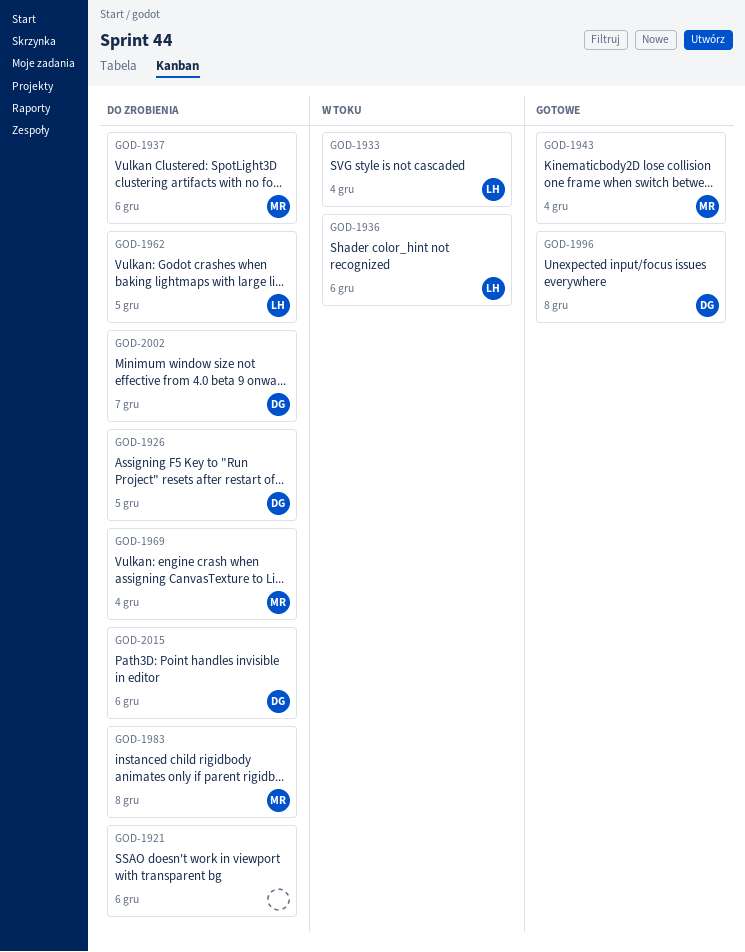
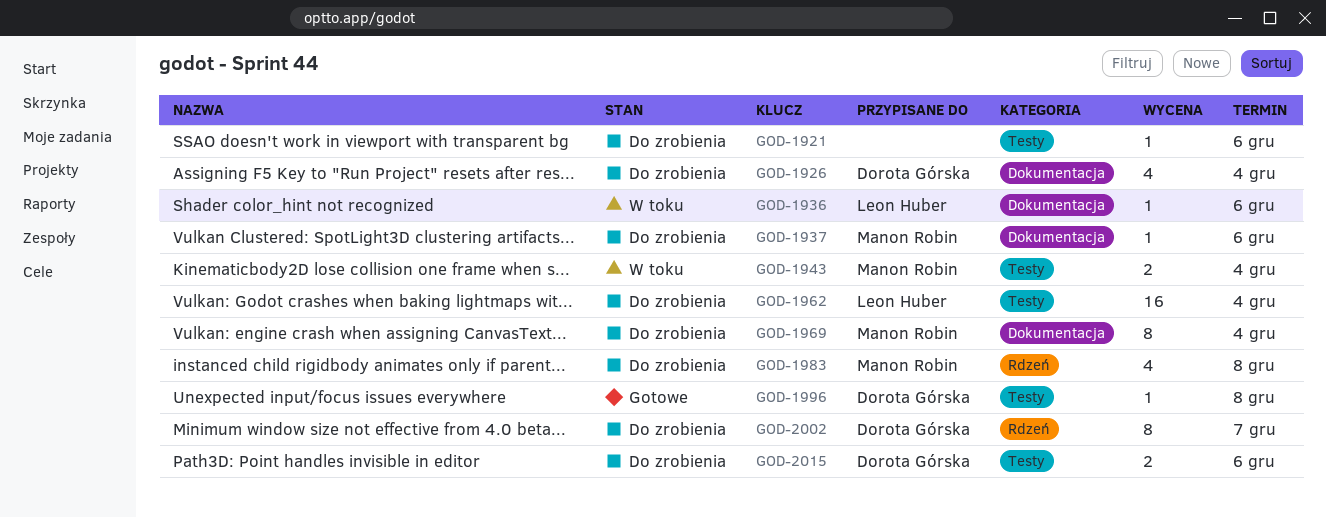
GOD-1926, due: Dec 5 -> Dec 4
GOD-1933: present -> none
GOD-1943, status: Gotowe -> W toku
GOD-1962, due: Dec 5 -> Dec 4

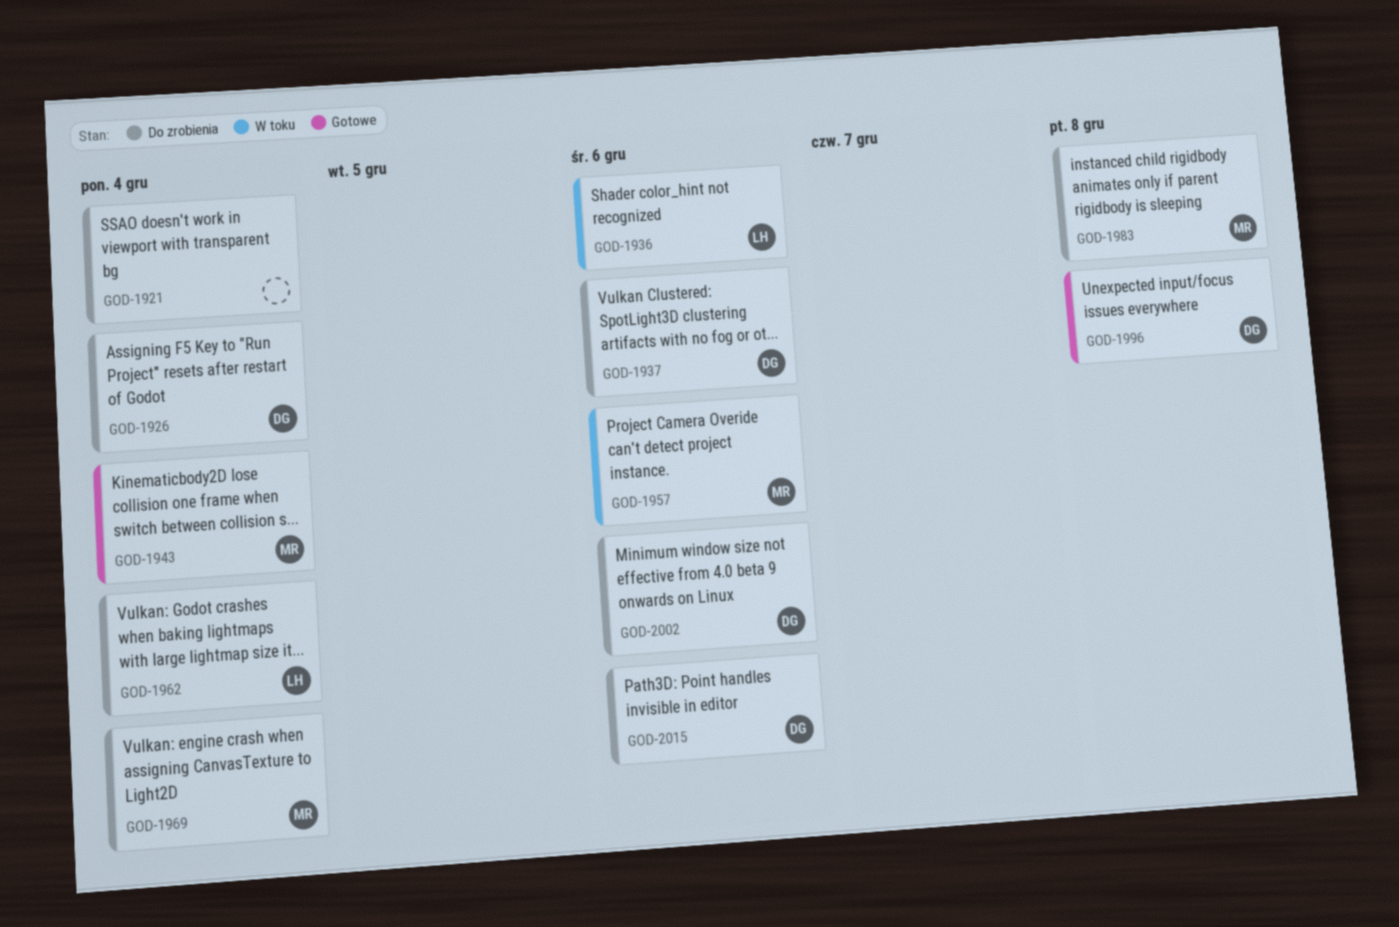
GOD-1921, due: Dec 6 -> Dec 4
GOD-1937, owner: Manon Robin -> Dorota Górska
GOD-1943, status: W toku -> Gotowe
GOD-1957: none -> present
GOD-2002, due: Dec 7 -> Dec 6

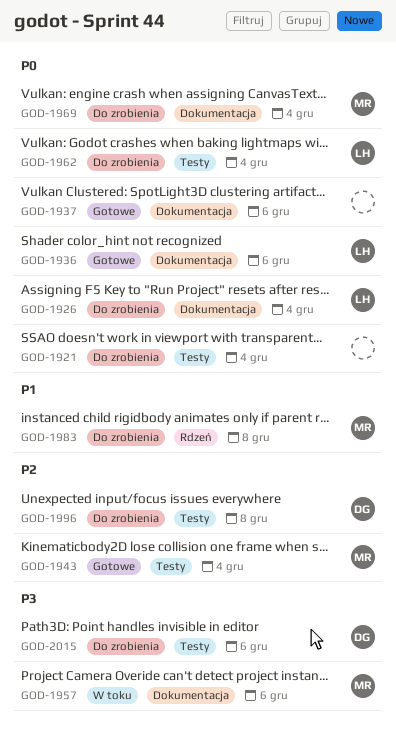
GOD-1926, owner: DG -> LH
GOD-1936, status: W toku -> Gotowe
GOD-1937, status: Do zrobienia -> Gotowe
GOD-1937, owner: DG -> none
GOD-1996, status: Gotowe -> Do zrobienia
GOD-2002: present -> none

